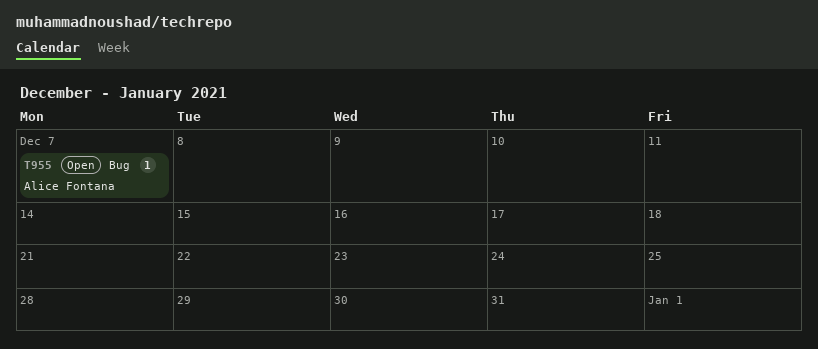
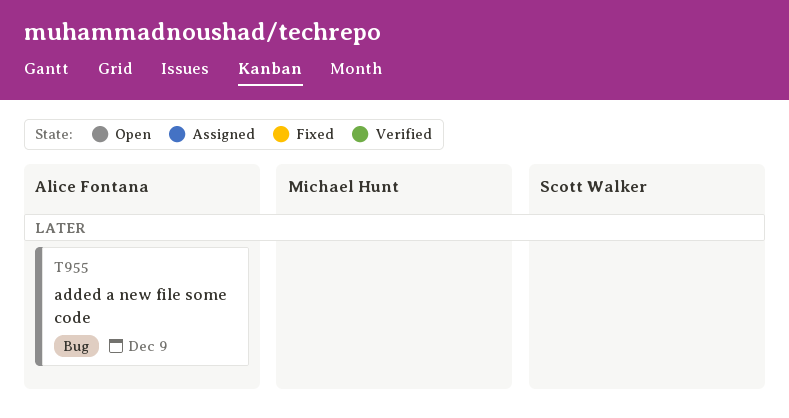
T955, due: Dec 7 -> Dec 9

